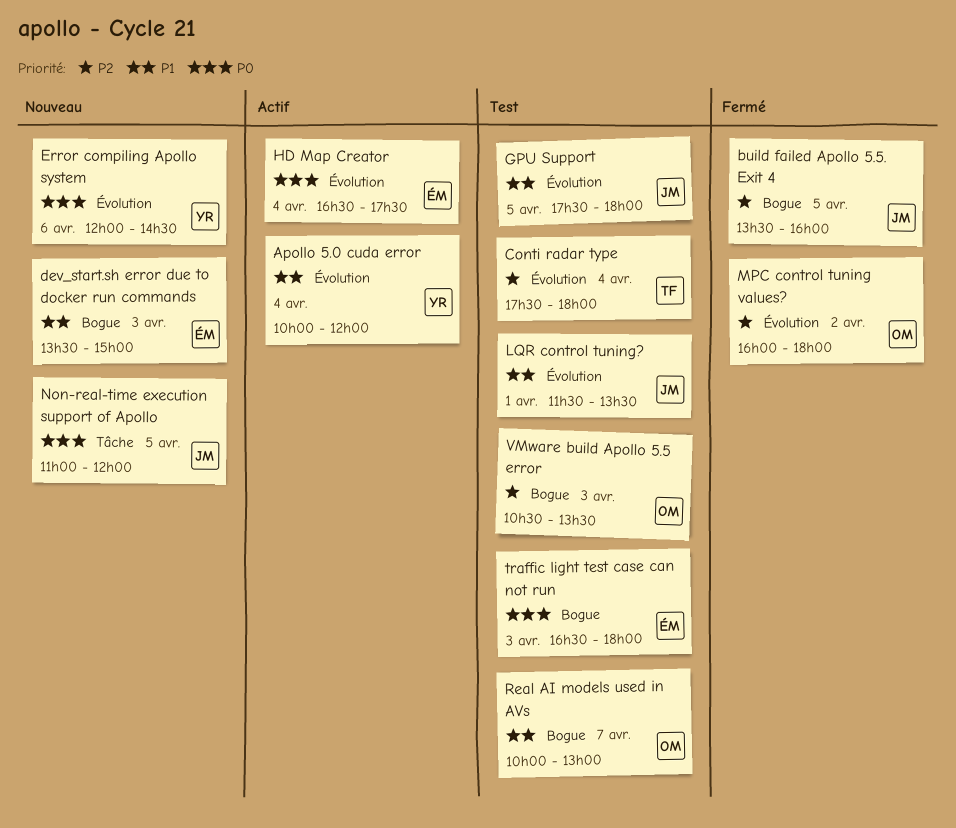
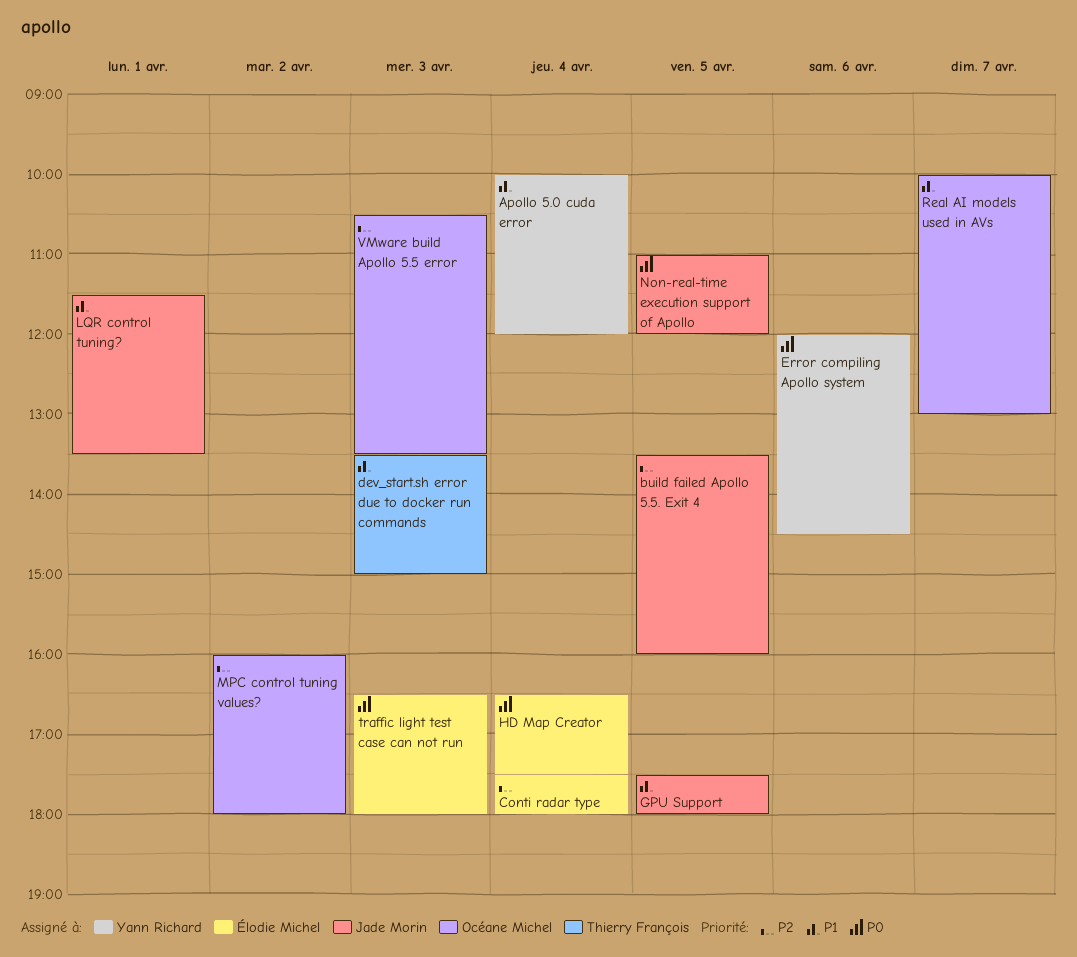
Conti radar type, owner: Thierry François -> Élodie Michel
dev_start.sh error due to docker run commands, owner: Élodie Michel -> Thierry François

